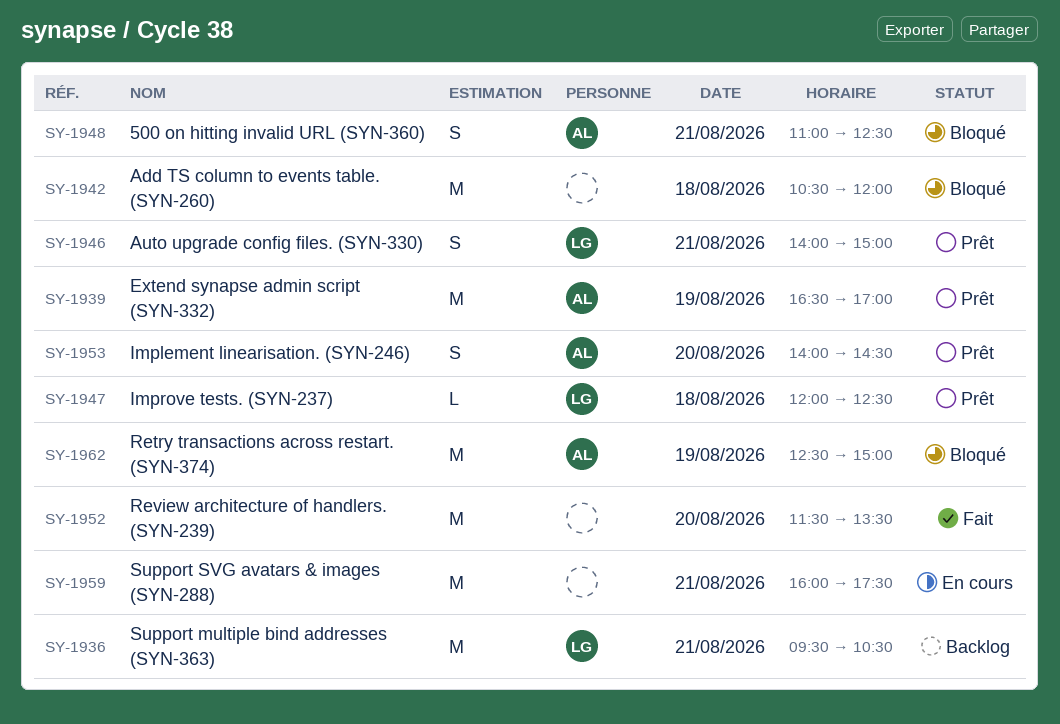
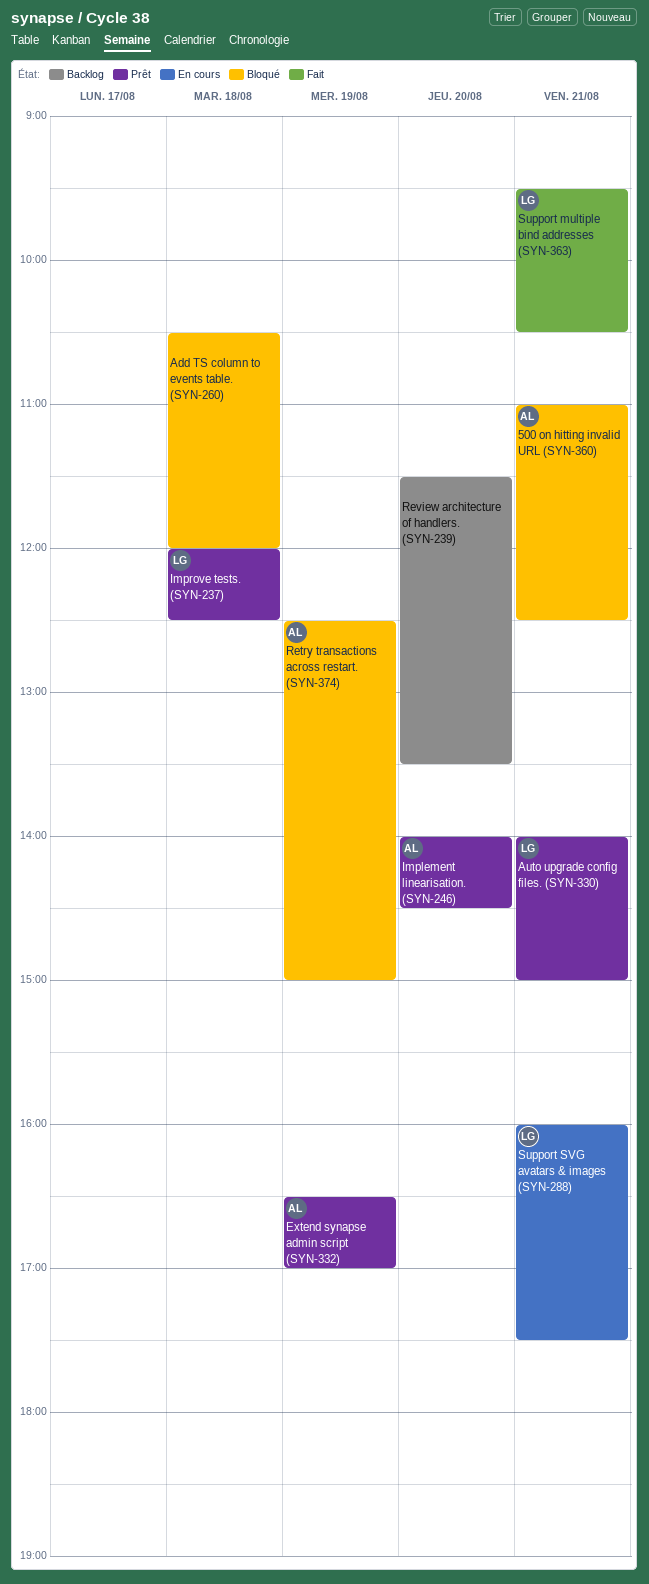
Review architecture of handlers. (SYN-239), status: Fait -> Backlog
Support multiple bind addresses (SYN-363), status: Backlog -> Fait
Support SVG avatars & images (SYN-288), owner: none -> LG

